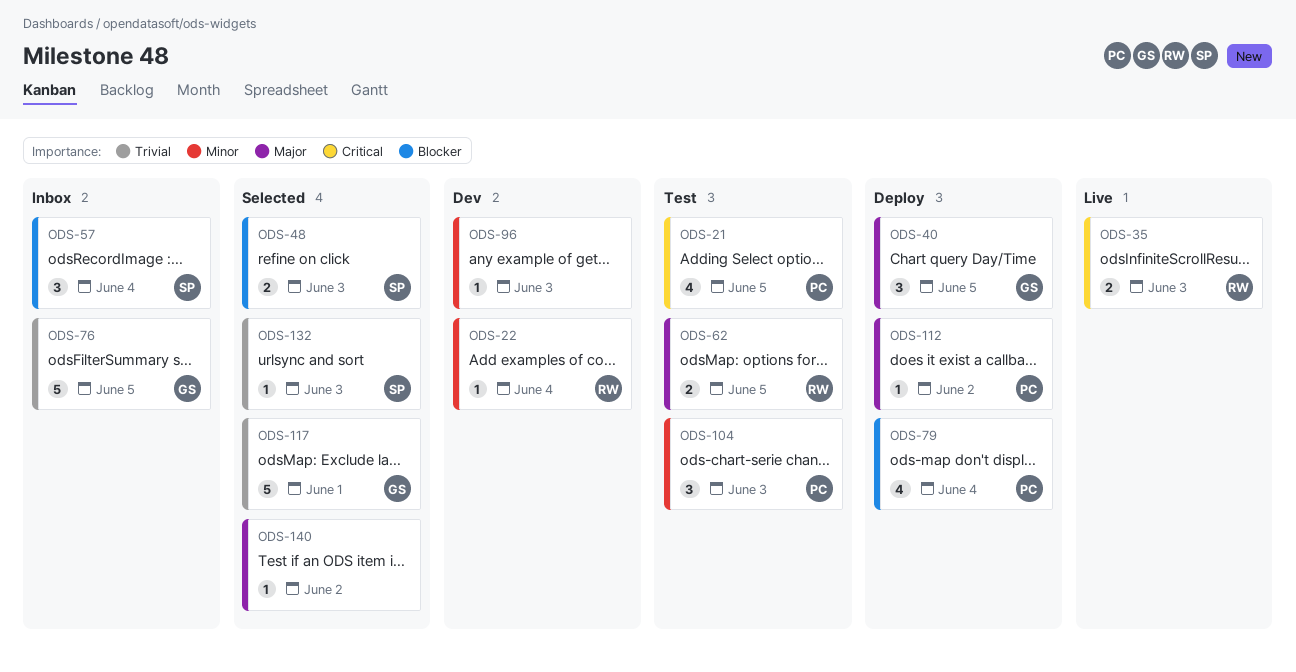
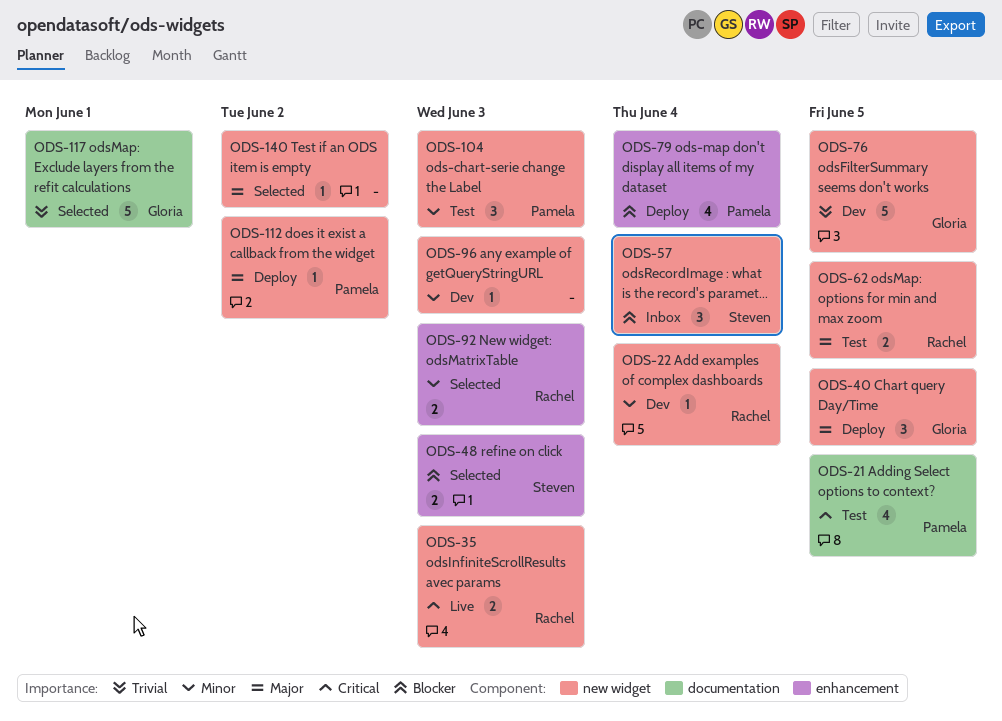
ODS-76, status: Inbox -> Dev
ODS-92: none -> present
ODS-132: present -> none

